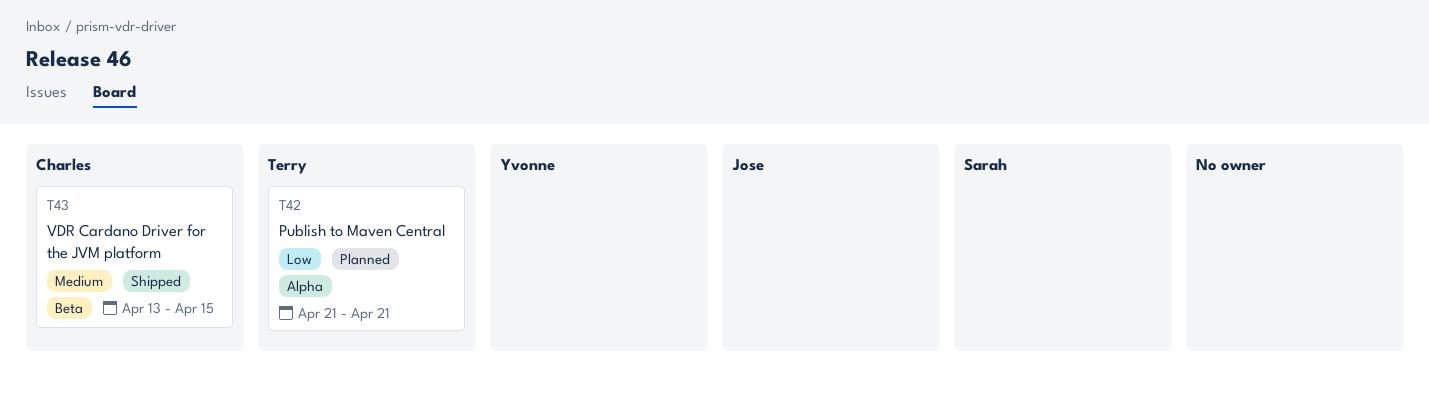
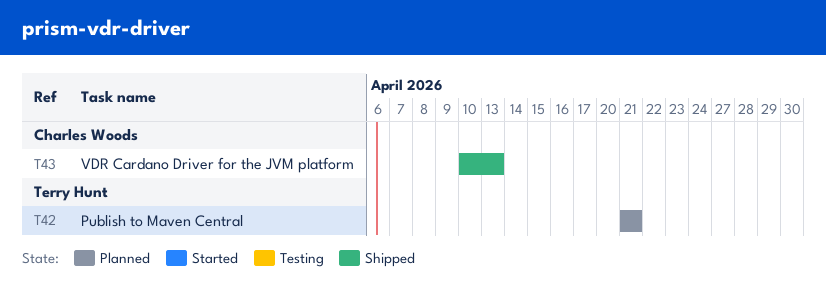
T43, start: Apr 13 -> Apr 10
T43, due: Apr 15 -> Apr 13

